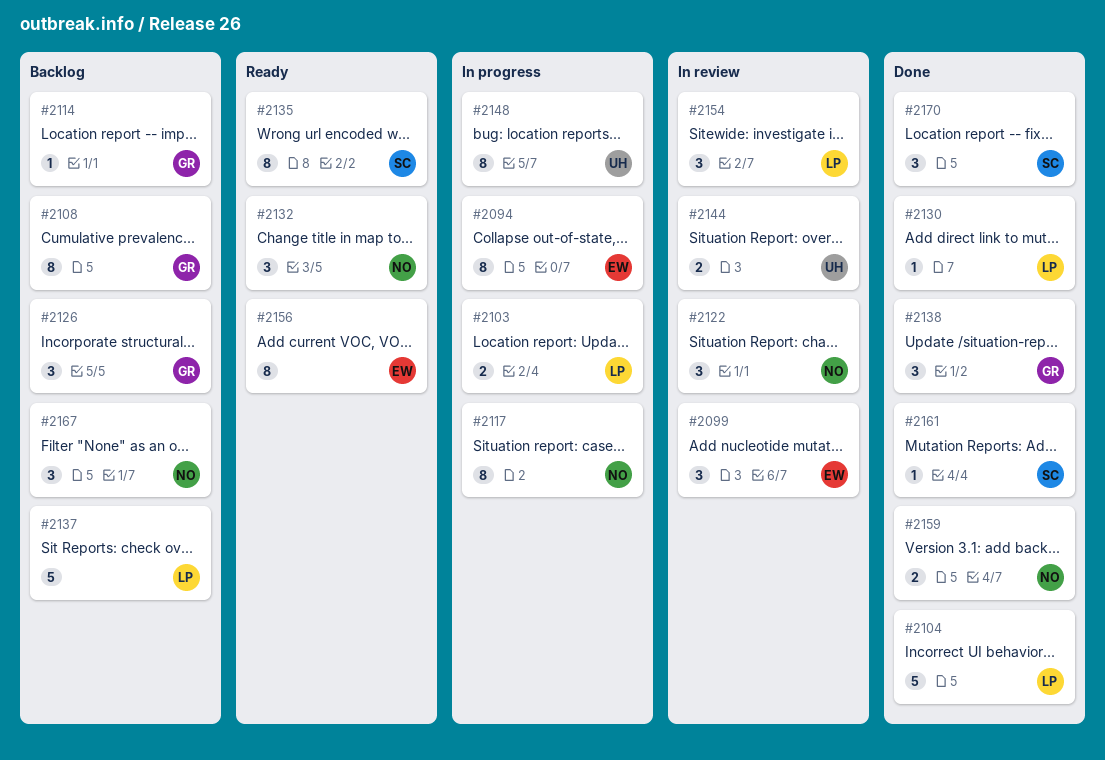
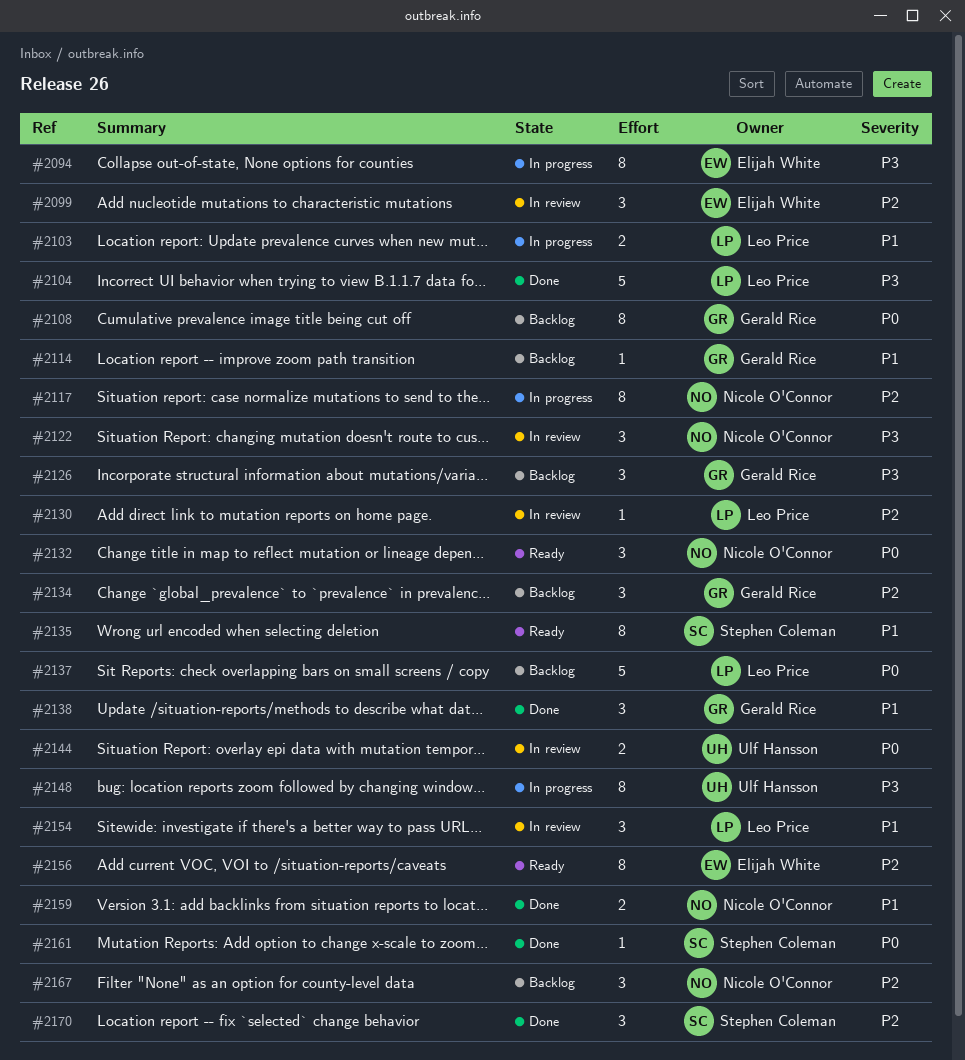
#2130, status: Done -> In review
#2134: none -> present

